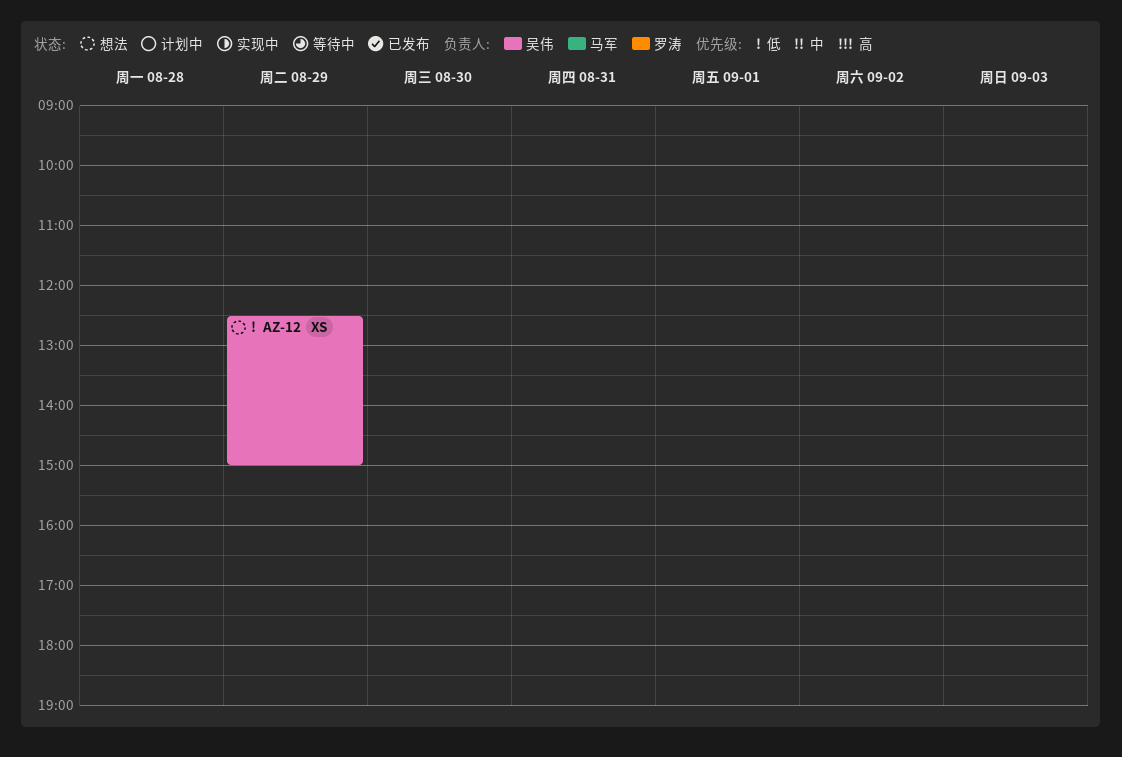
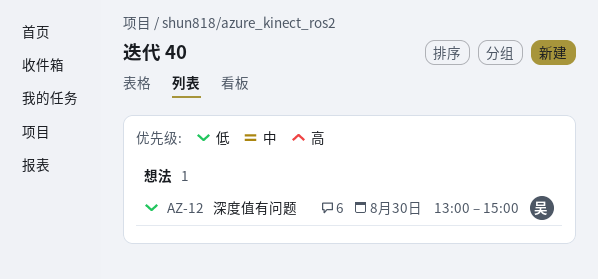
AZ-12, day: Aug 29 -> Aug 30
AZ-12, begins: 12:30 -> 13:00

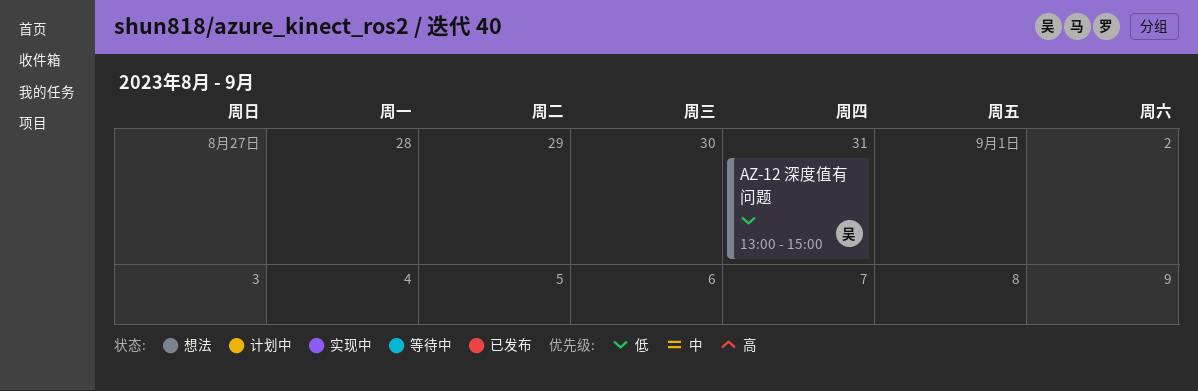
AZ-12, day: Aug 30 -> Aug 31

